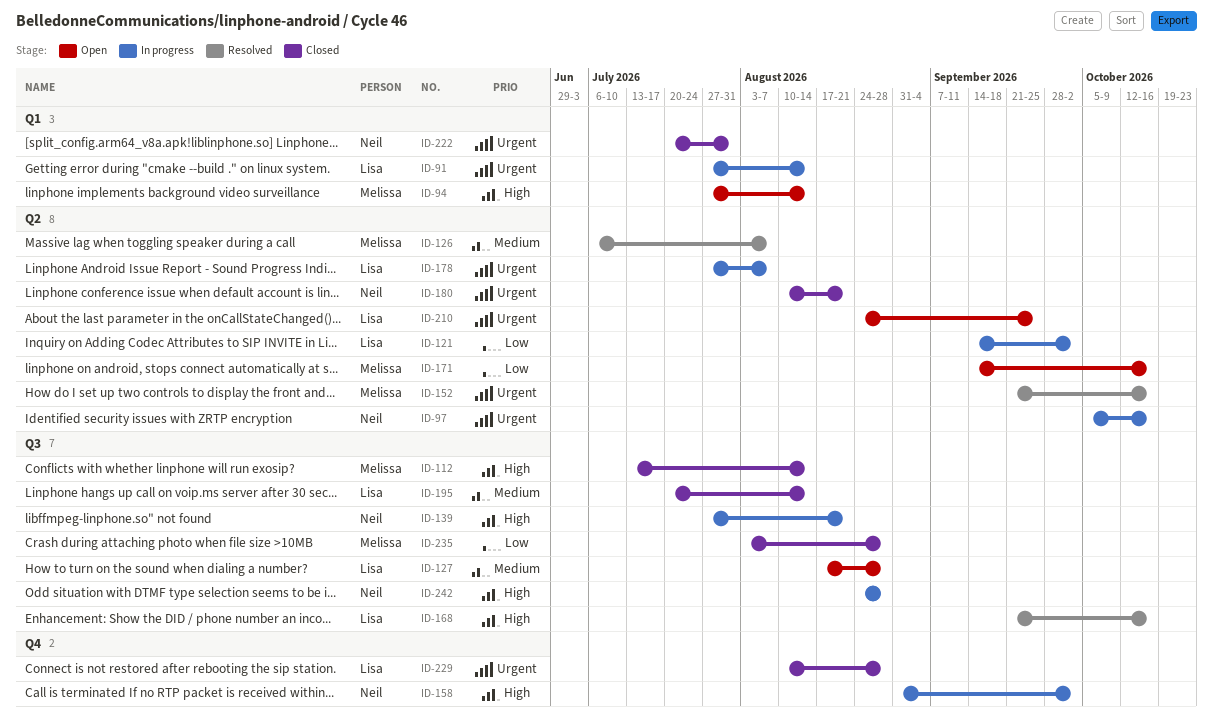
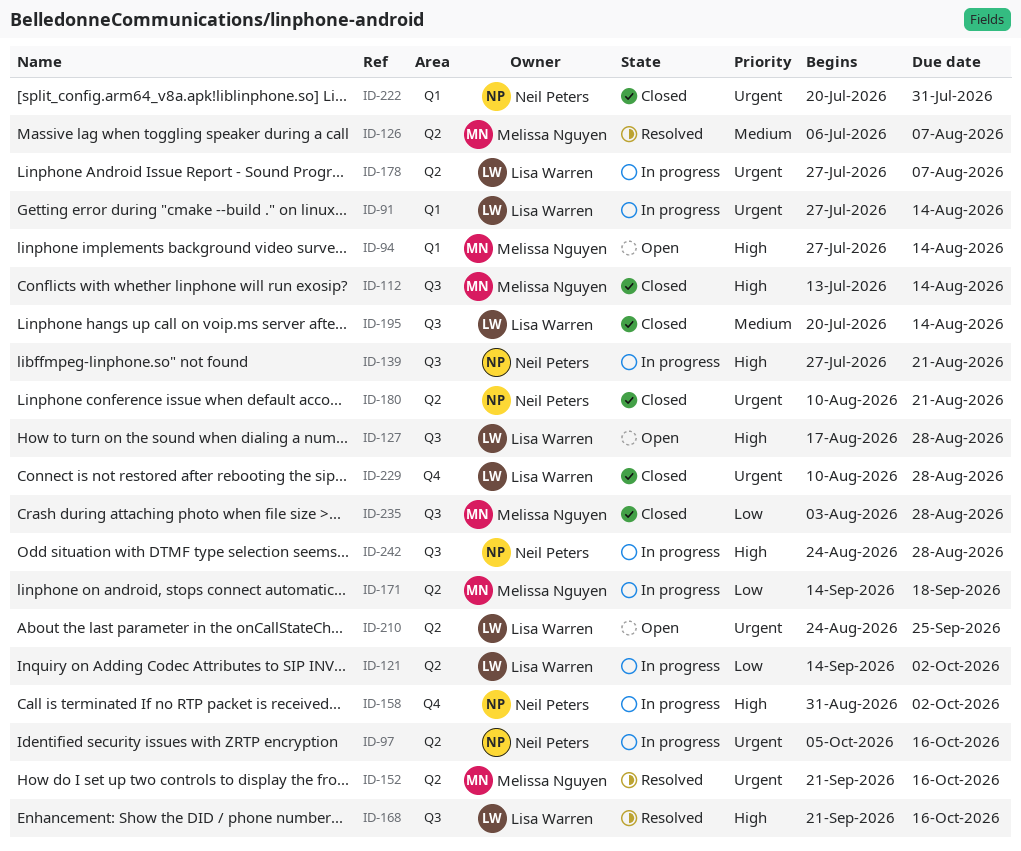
ID-127, priority: Medium -> High
ID-171, status: Open -> In progress
ID-171, due: Oct 16 -> Sep 18

